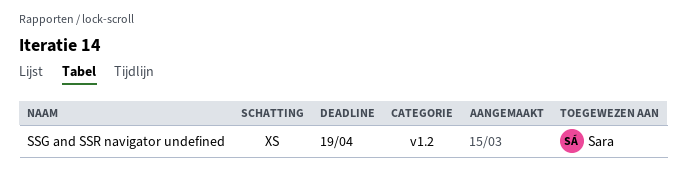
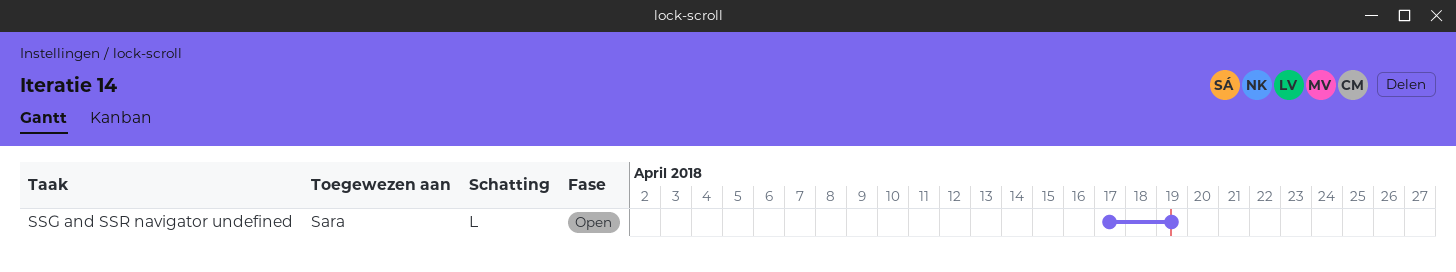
SSG and SSR navigator undefined, estimate: XS -> L

